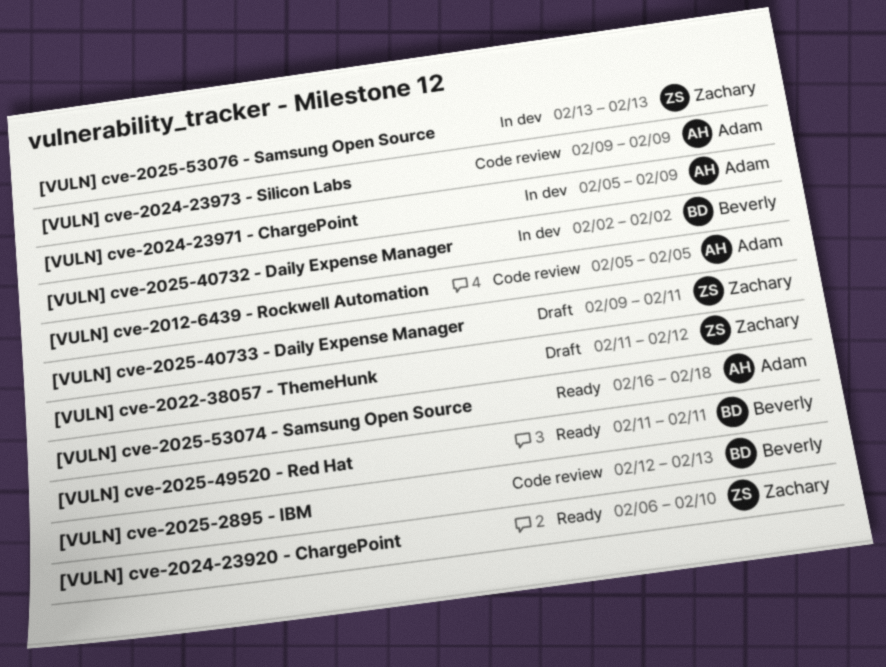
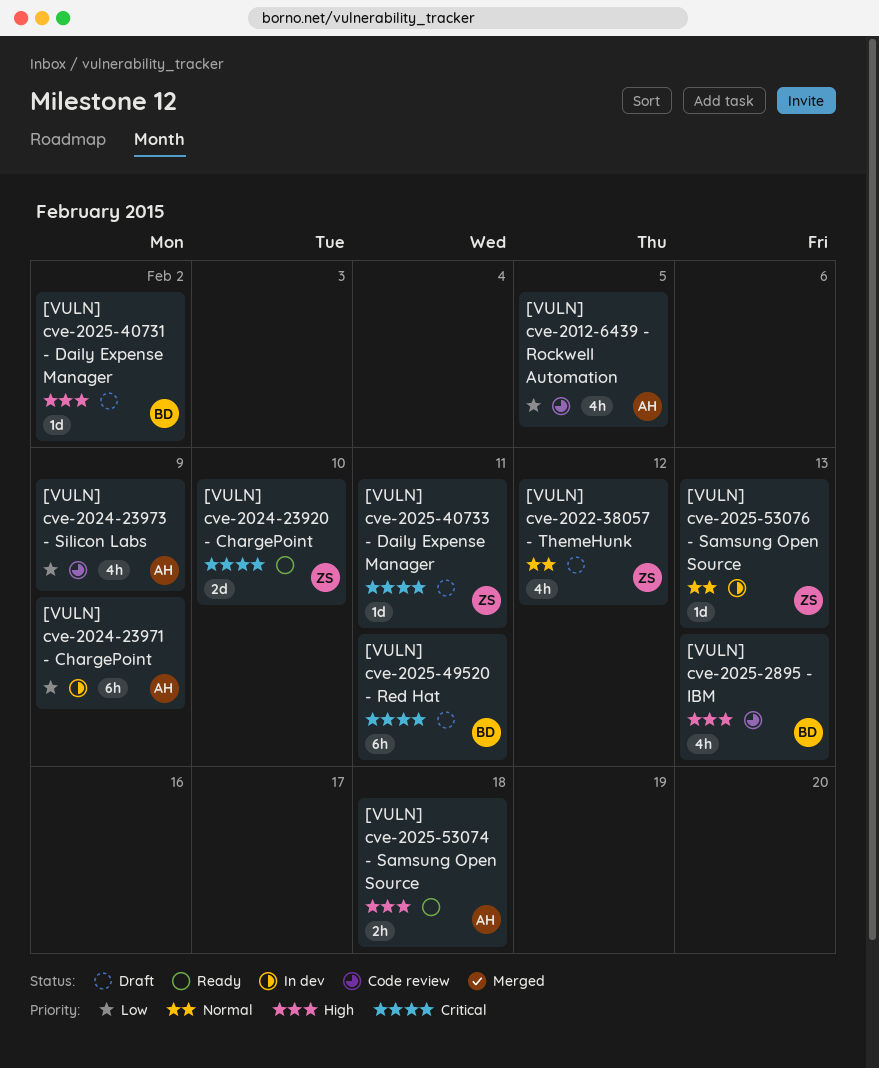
[VULN] cve-2025-40731 - Daily Expense Manager: none -> present
[VULN] cve-2025-40732 - Daily Expense Manager: present -> none
[VULN] cve-2025-49520 - Red Hat, status: Ready -> Draft

